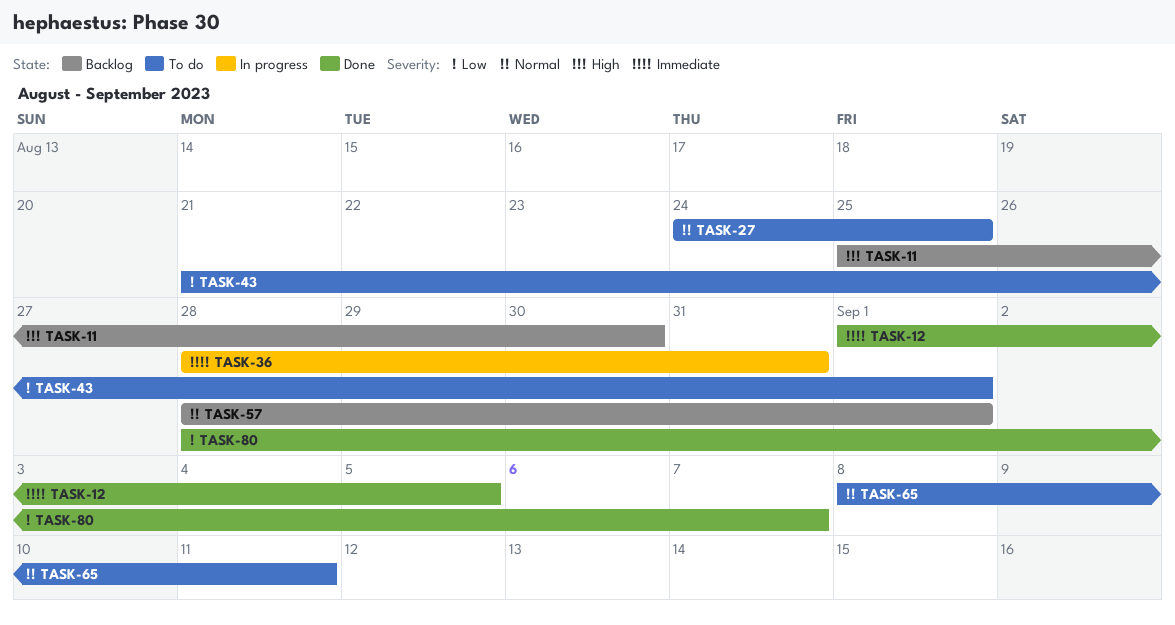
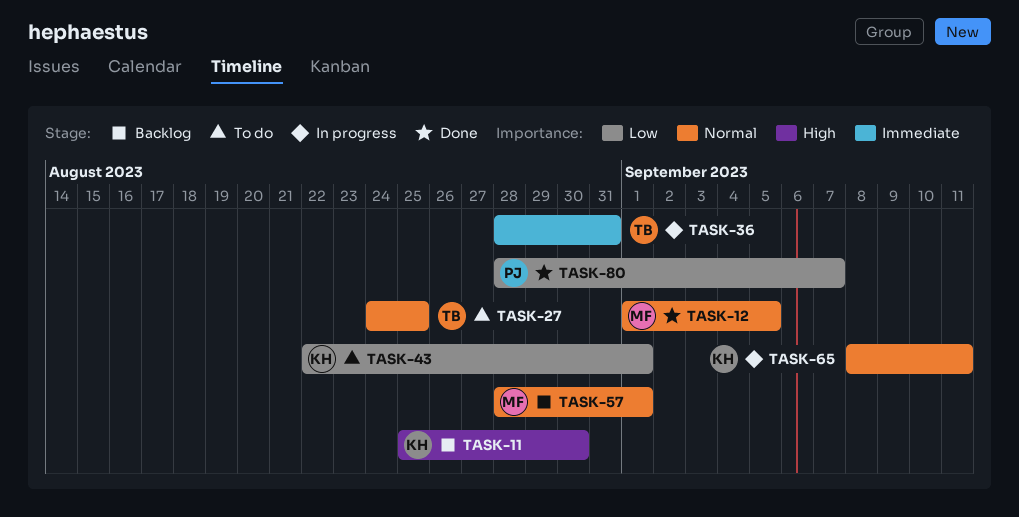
TASK-12, priority: Immediate -> Normal
TASK-43, start: Aug 21 -> Aug 22
TASK-65, status: To do -> In progress

